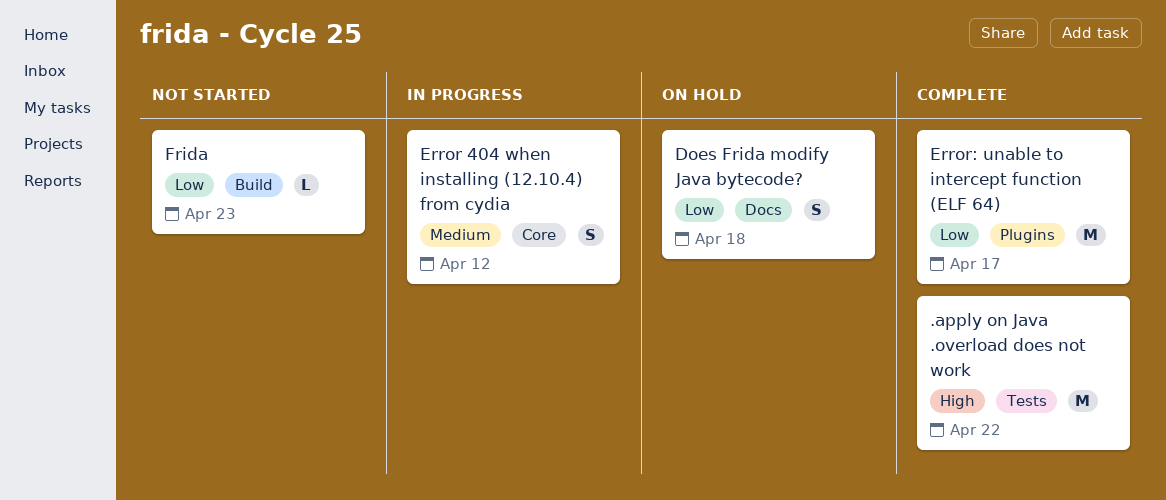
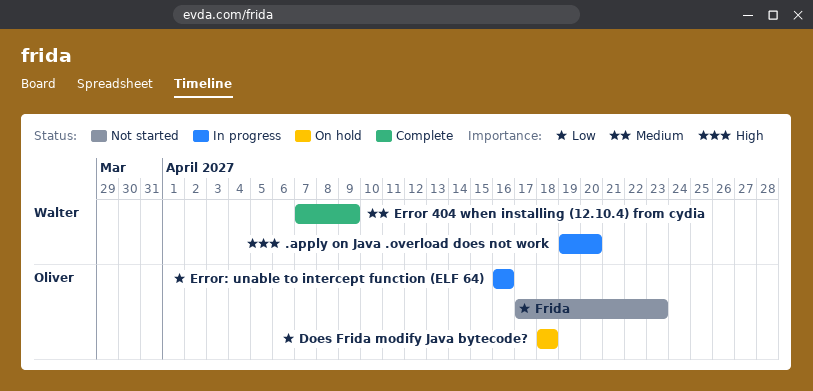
.apply on Java .overload does not work, status: Complete -> In progress
.apply on Java .overload does not work, due: Apr 22 -> Apr 20
Error 404 when installing (12.10.4) from cydia, status: In progress -> Complete
Error 404 when installing (12.10.4) from cydia, due: Apr 12 -> Apr 9
Error: unable to intercept function (ELF 64), status: Complete -> In progress
Error: unable to intercept function (ELF 64), due: Apr 17 -> Apr 16

